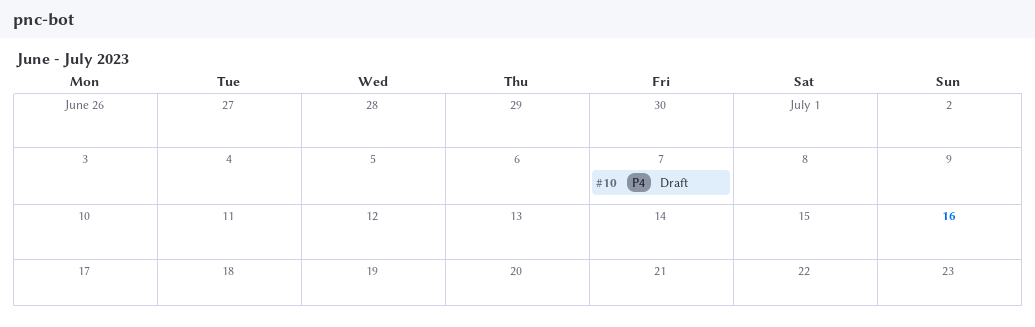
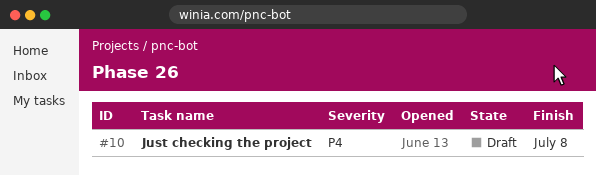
#10, due: Jul 7 -> Jul 8

